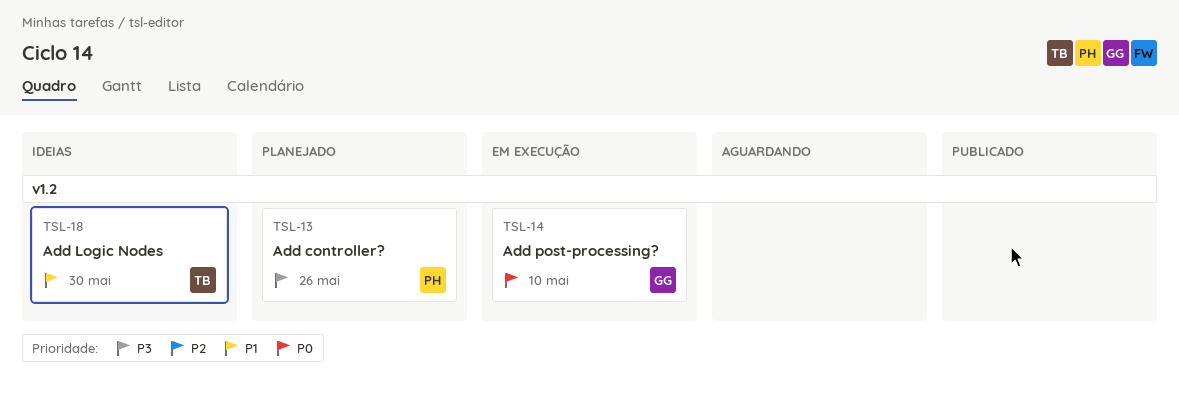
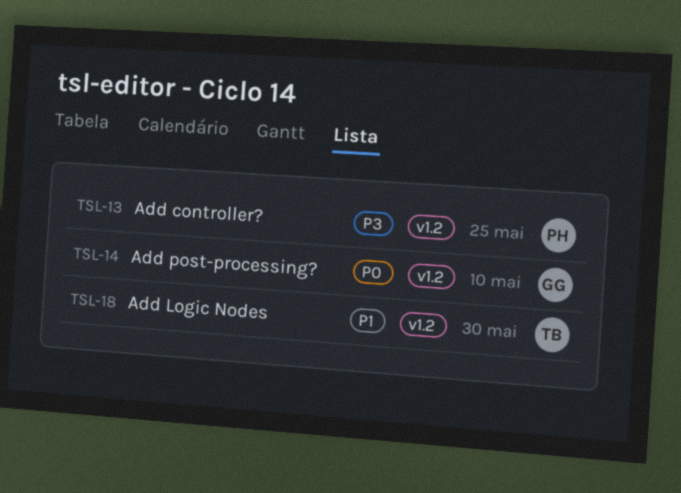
TSL-13, due: May 26 -> May 25

